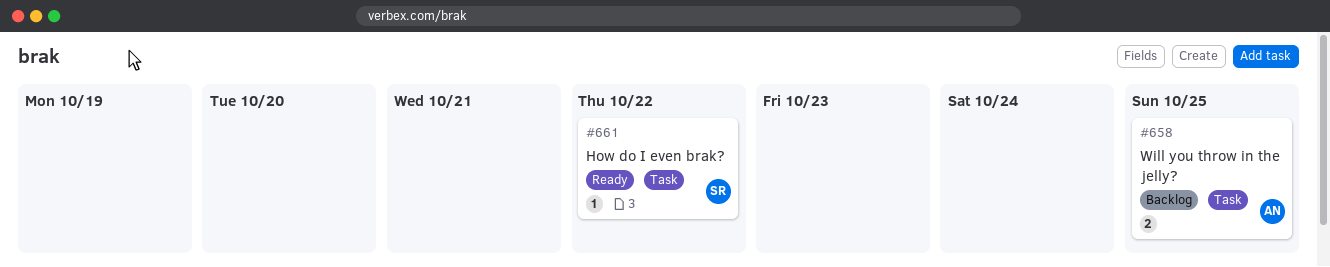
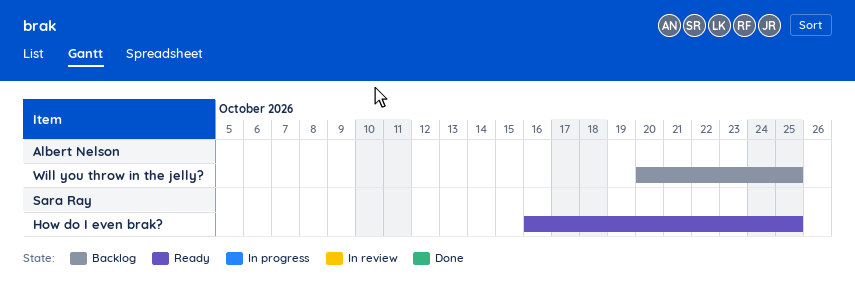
How do I even brak?, due: Oct 22 -> Oct 25

